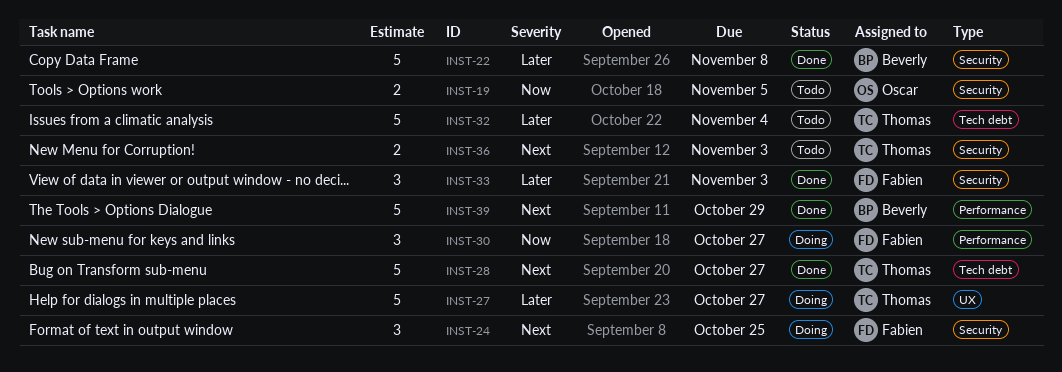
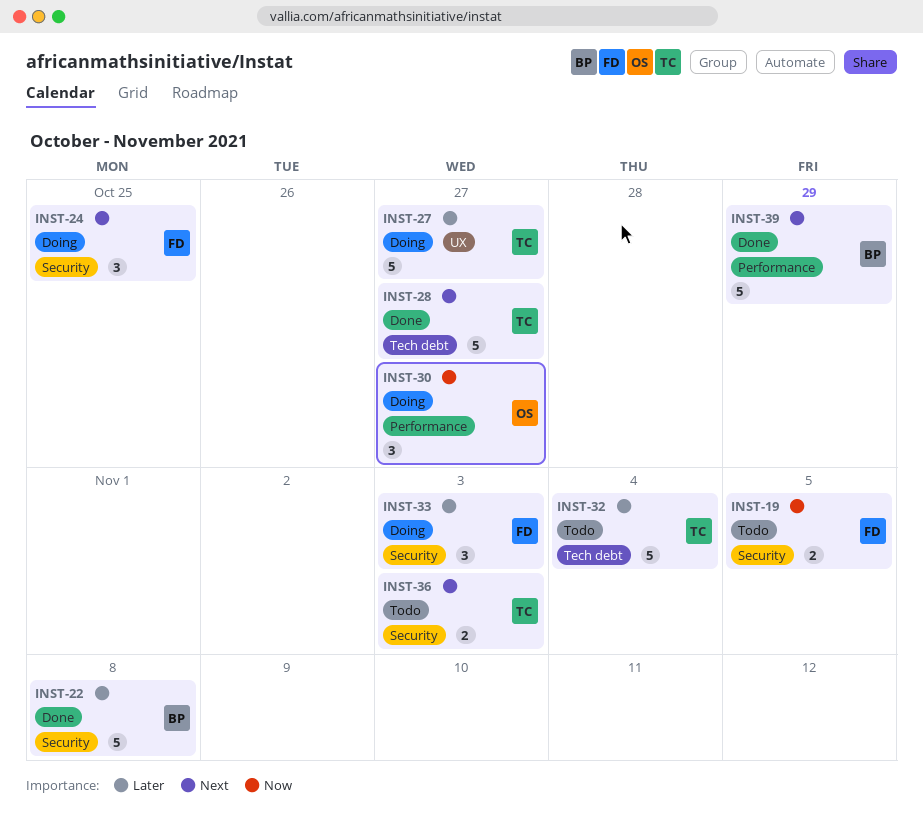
INST-19, owner: Oscar -> Fabien
INST-30, owner: Fabien -> Oscar
INST-33, status: Done -> Doing

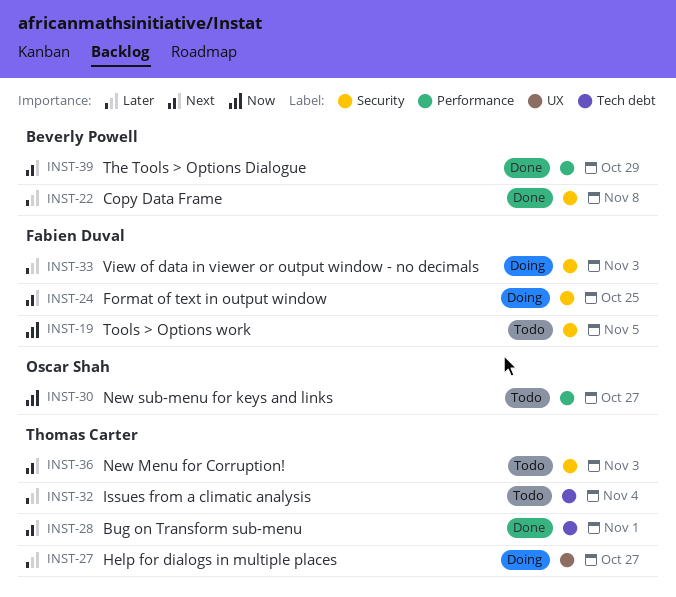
INST-28, due: Oct 27 -> Nov 1
INST-30, status: Doing -> Todo

